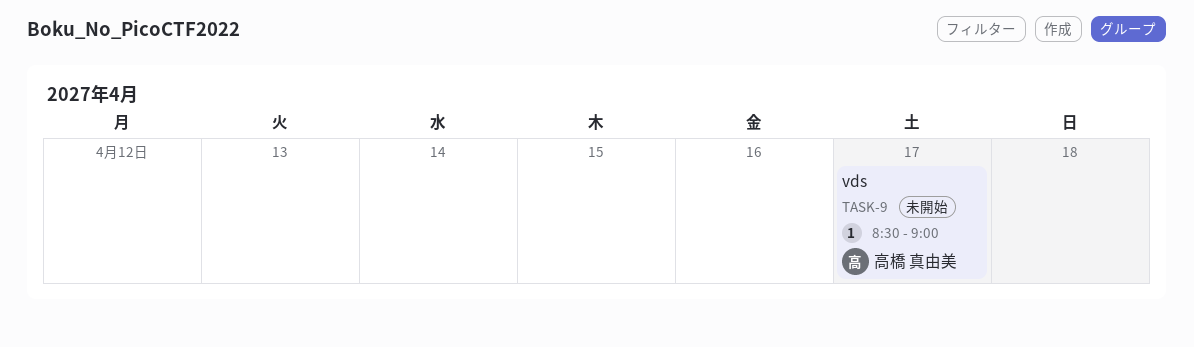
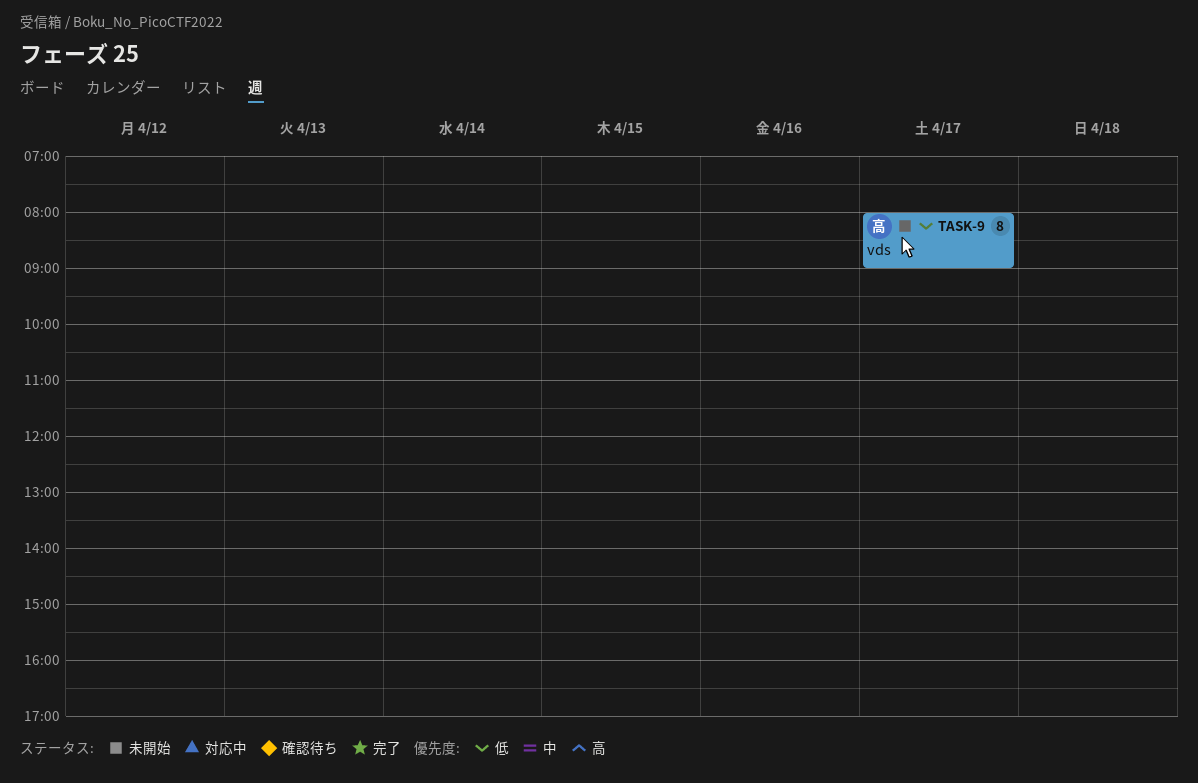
TASK-9, estimate: 1 -> 8
TASK-9, begins: 08:30 -> 08:00

